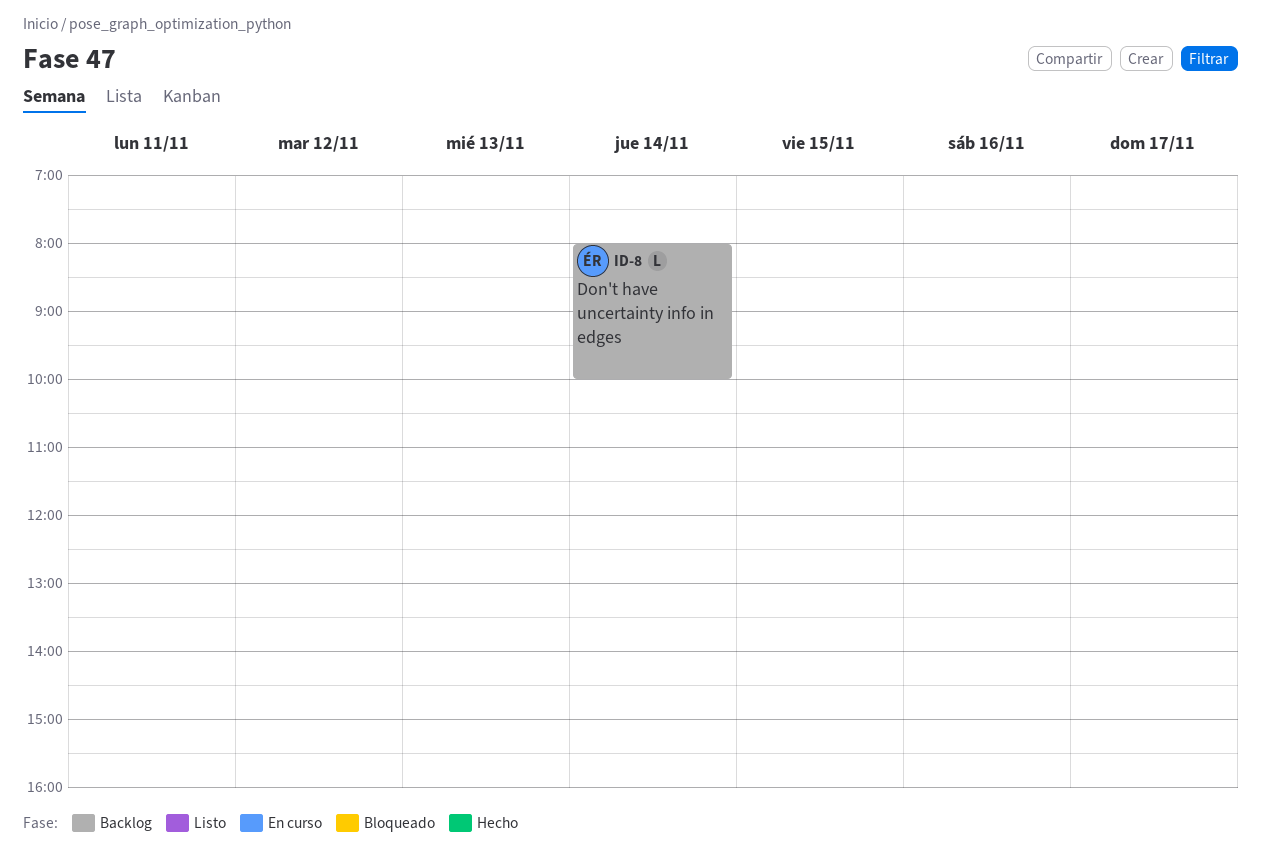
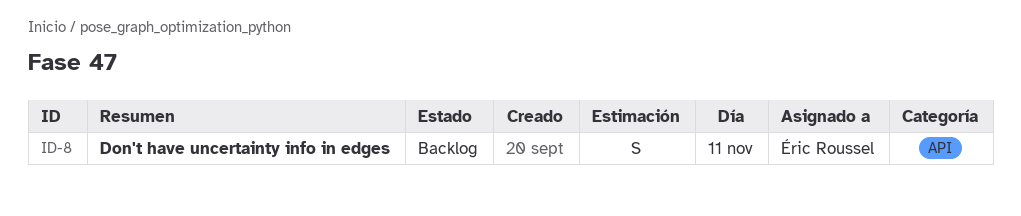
ID-8, estimate: L -> S
ID-8, day: Nov 14 -> Nov 11

